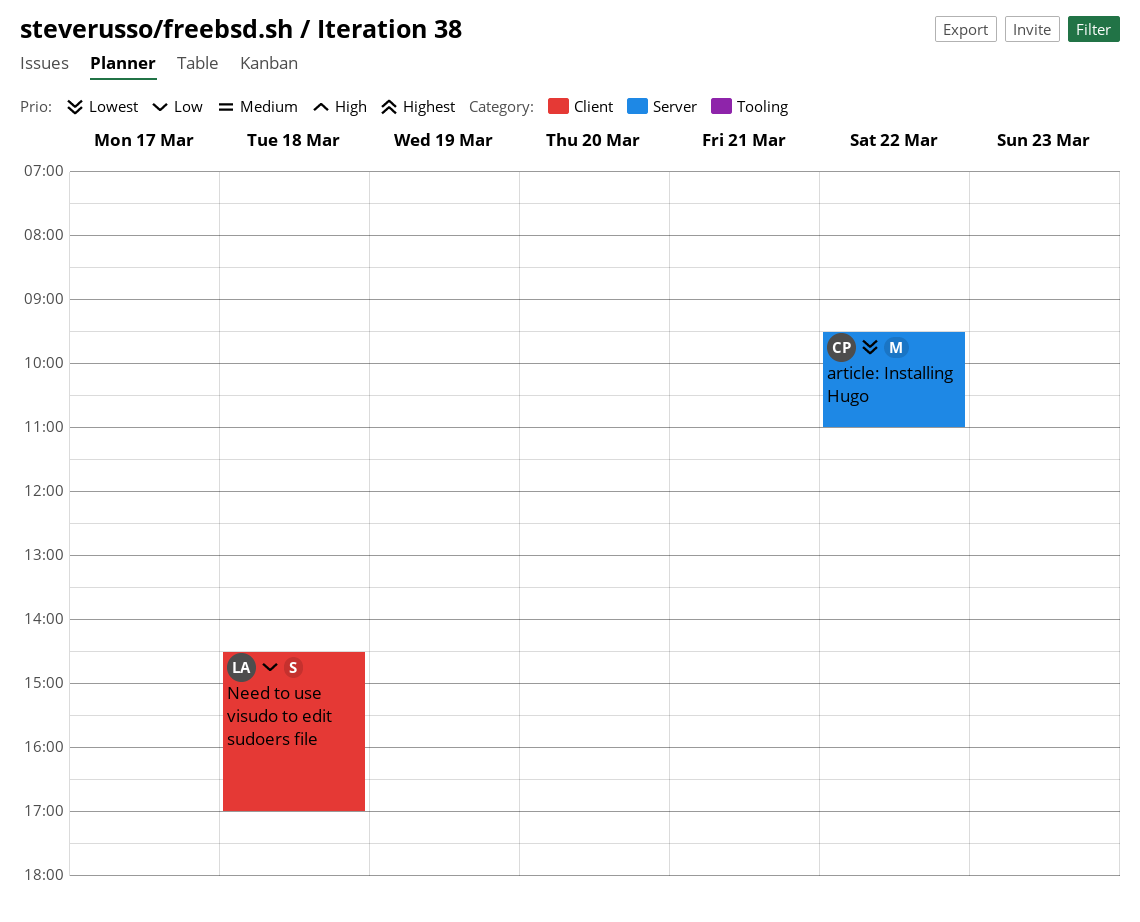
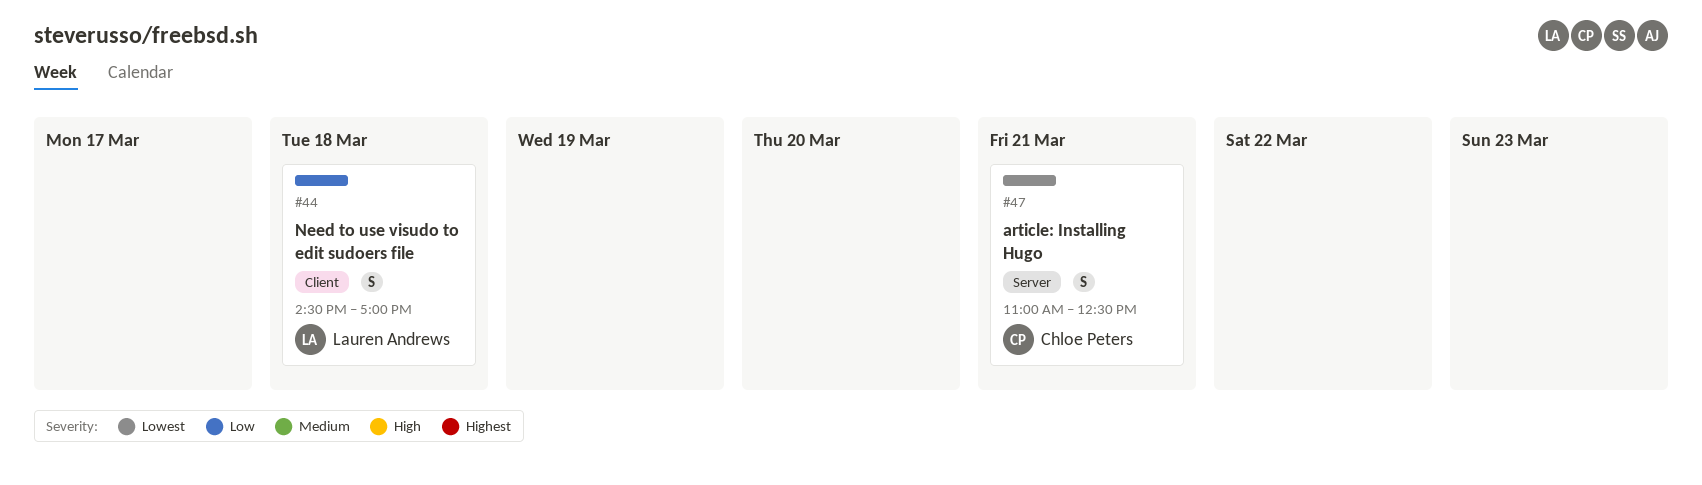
article: Installing Hugo, estimate: M -> S
article: Installing Hugo, day: Mar 22 -> Mar 21
article: Installing Hugo, begins: 09:30 -> 11:00
article: Installing Hugo, ends: 11:00 -> 12:30

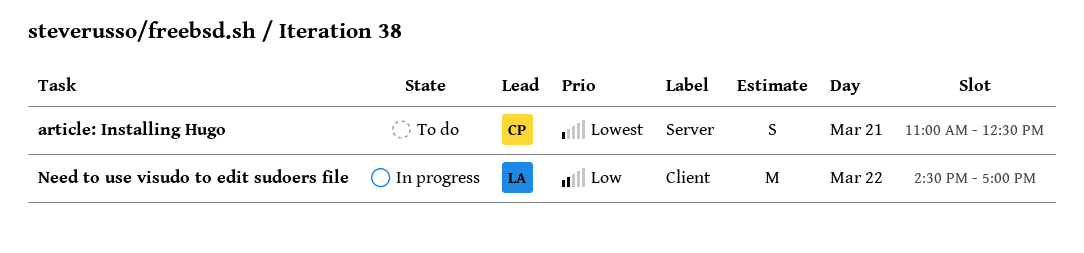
Need to use visudo to edit sudoers file, estimate: S -> M
Need to use visudo to edit sudoers file, day: Mar 18 -> Mar 22

